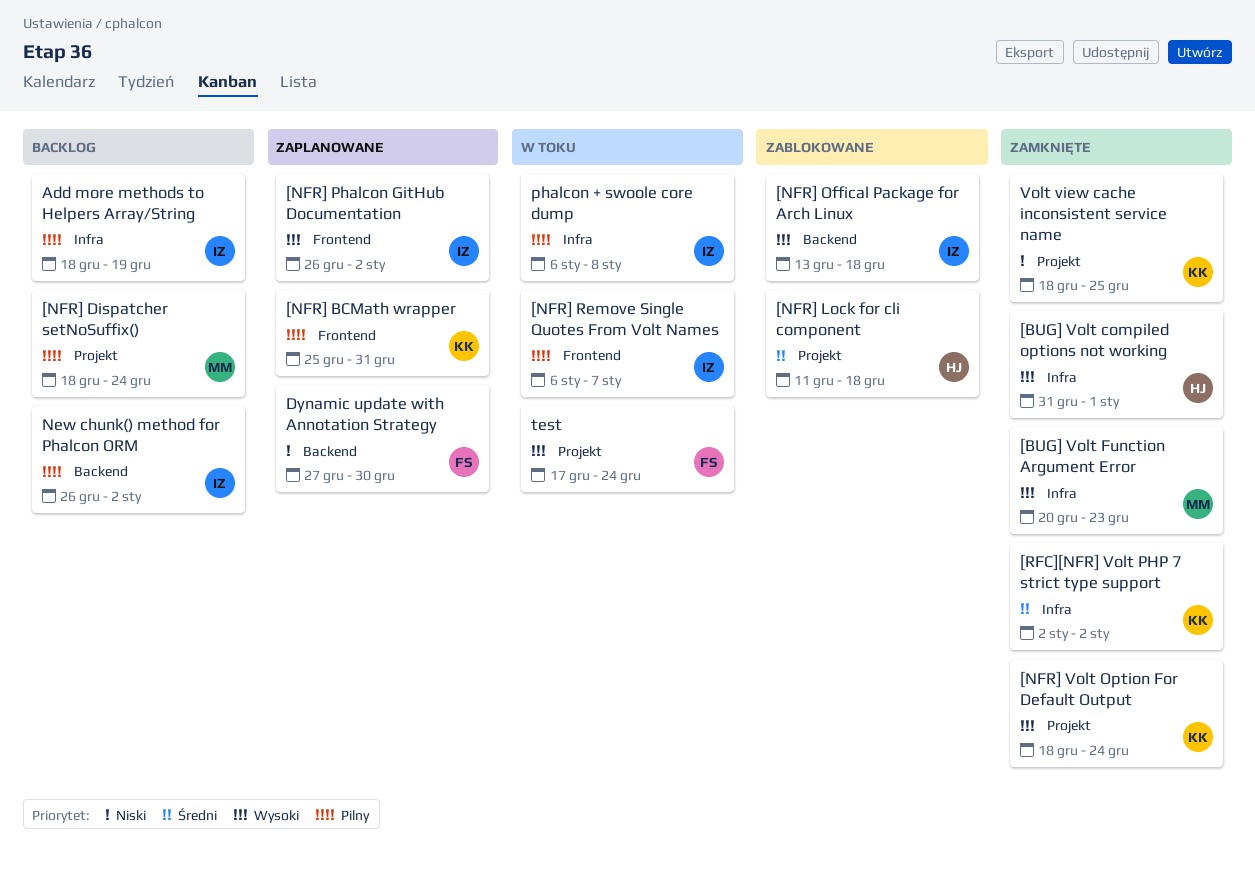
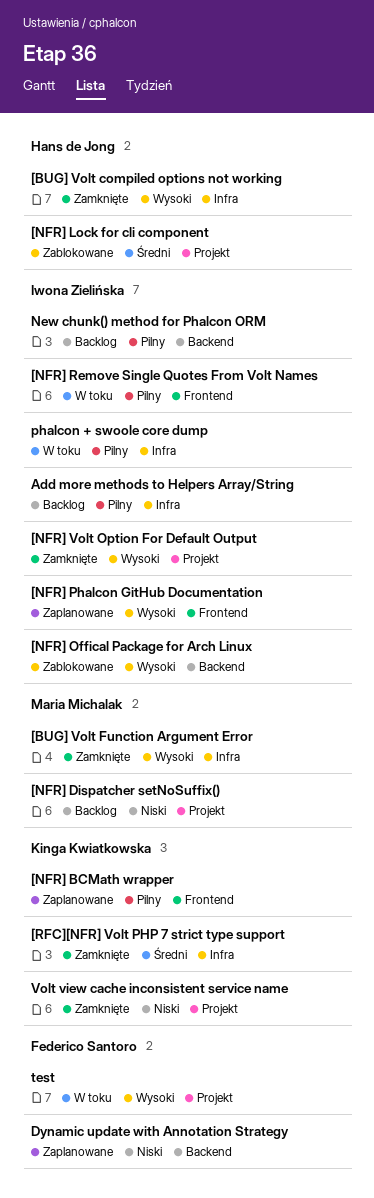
[NFR] Dispatcher setNoSuffix(), priority: Pilny -> Niski
[NFR] Volt Option For Default Output, owner: Kinga Kwiatkowska -> Iwona Zielińska

